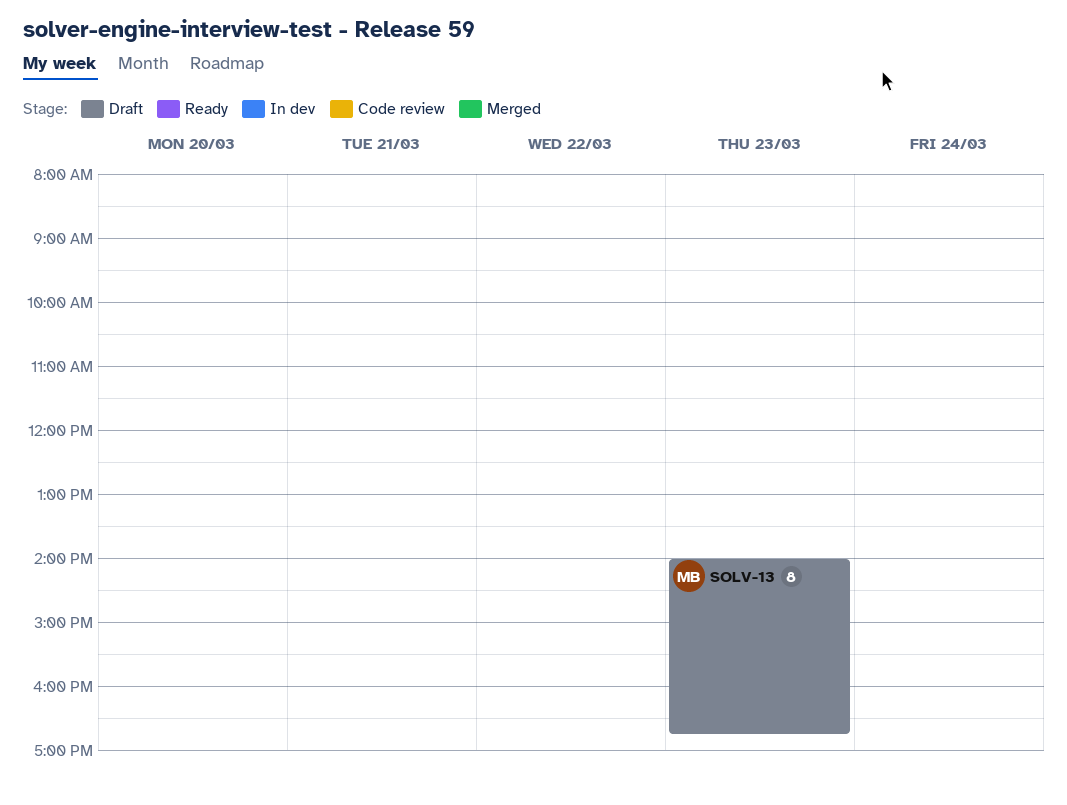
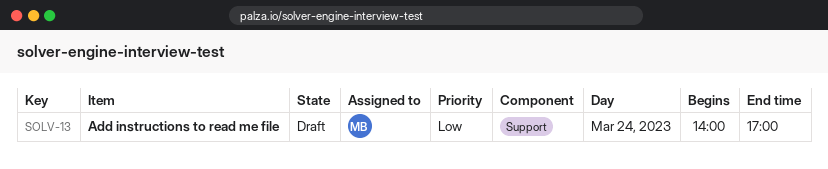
SOLV-13, day: Mar 23 -> Mar 24
SOLV-13, ends: 16:45 -> 17:00

